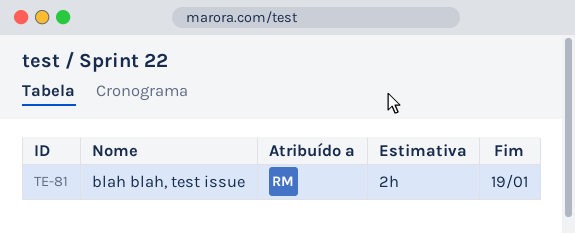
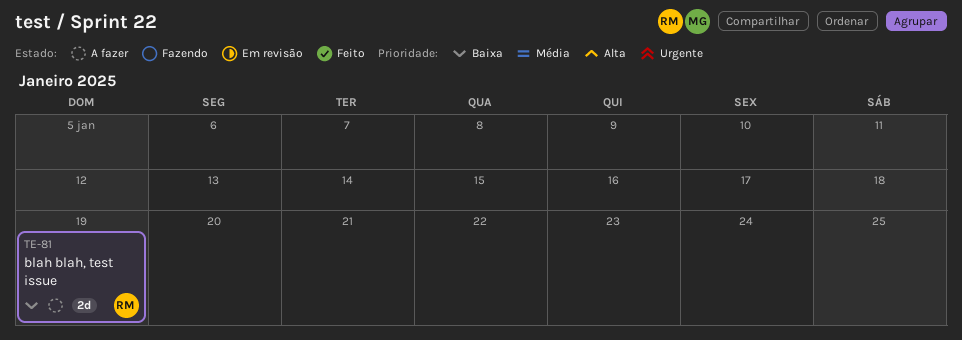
TE-81, estimate: 2h -> 2d

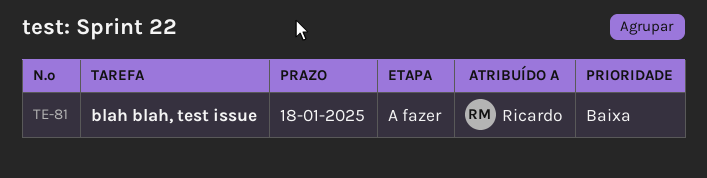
TE-81, due: Jan 19 -> Jan 18

